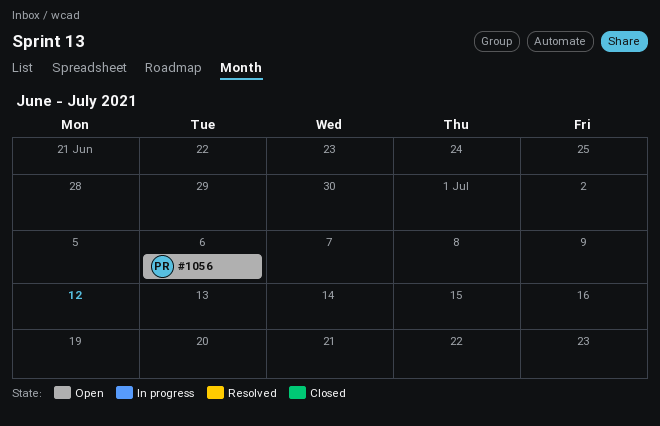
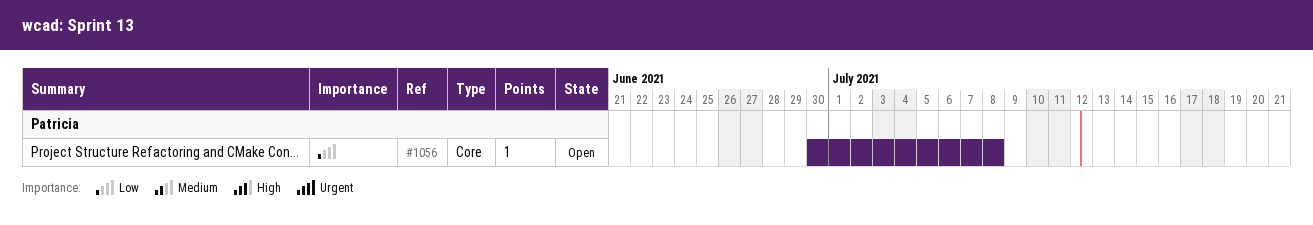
#1056, start: Jul 6 -> Jun 30
#1056, due: Jul 6 -> Jul 8

